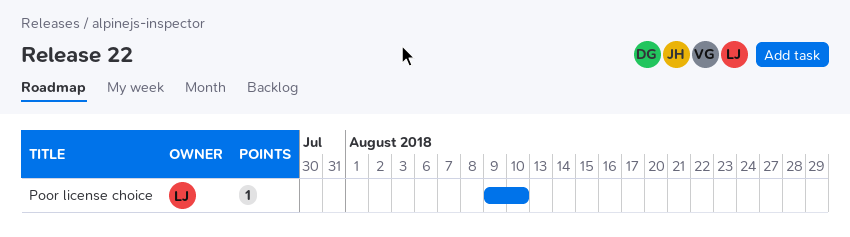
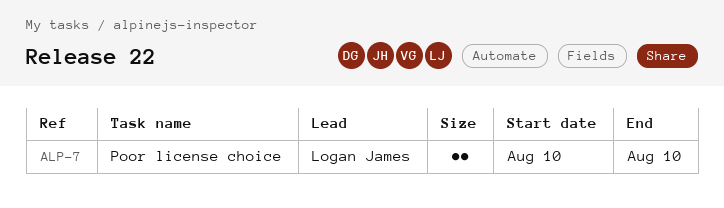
Poor license choice, estimate: 1 -> 2
Poor license choice, start: Aug 9 -> Aug 10

